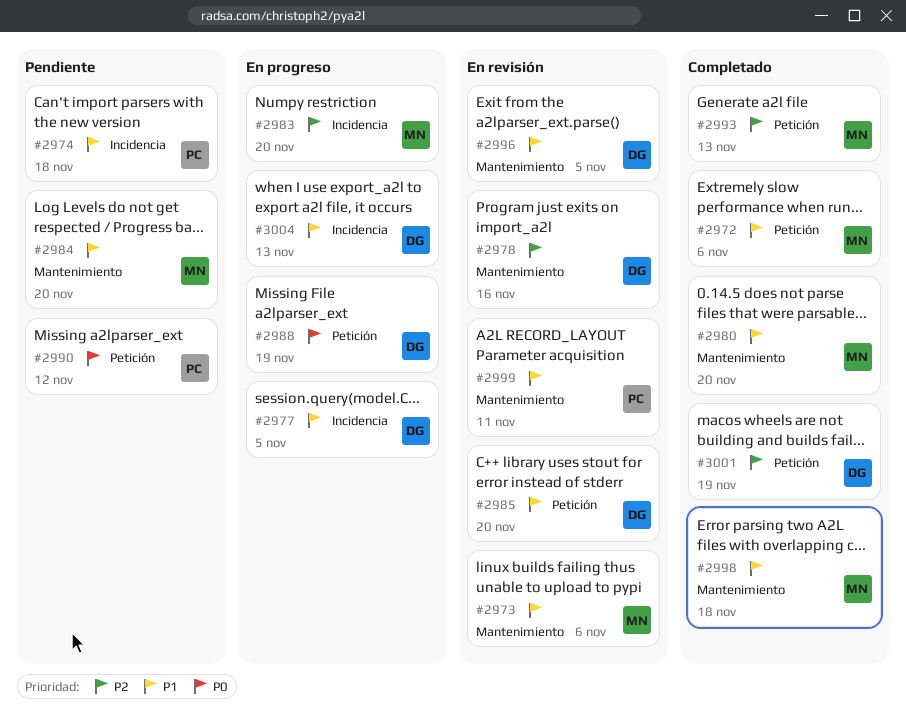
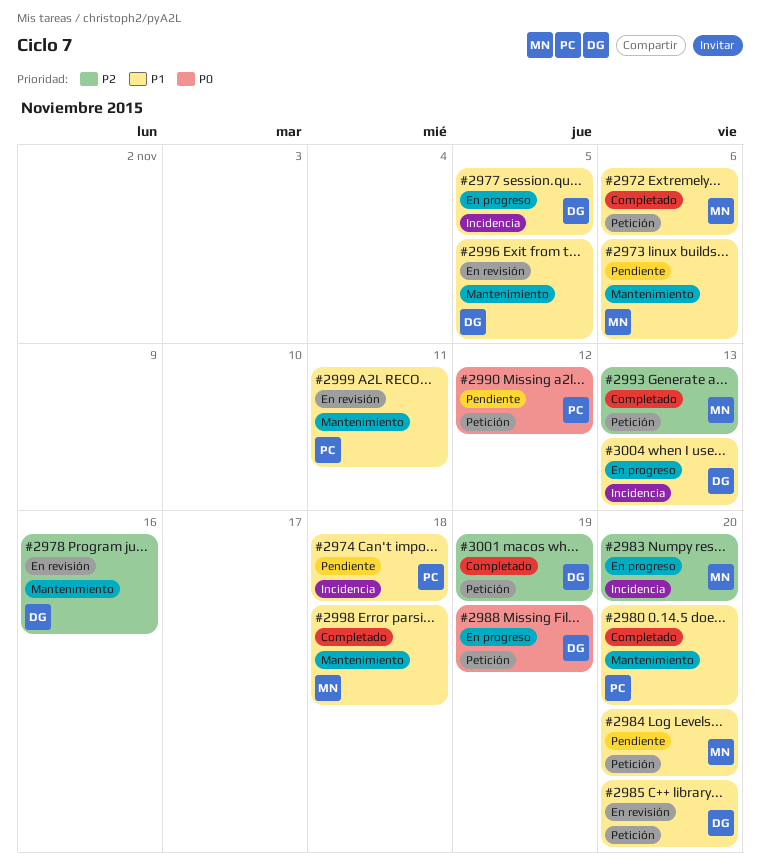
#2973, status: En revisión -> Pendiente
#2980, owner: MN -> PC
#2984, label: Mantenimiento -> Petición

